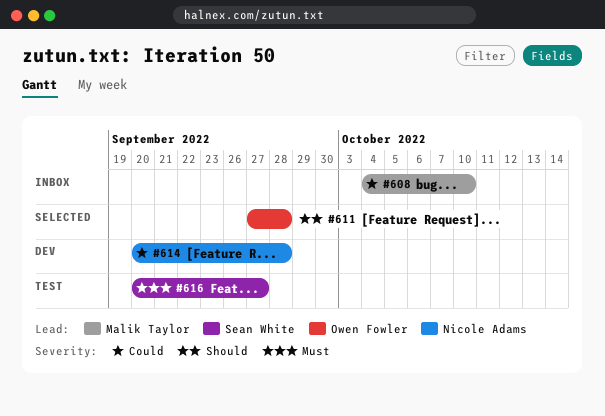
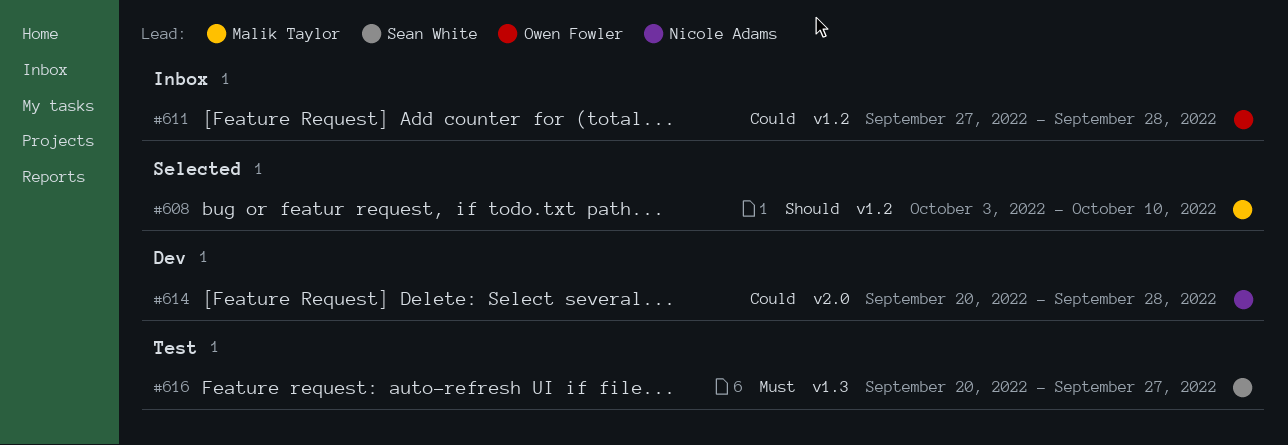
#608, status: Inbox -> Selected
#608, priority: Could -> Should
#608, start: Oct 4 -> Oct 3
#611, status: Selected -> Inbox
#611, priority: Should -> Could

